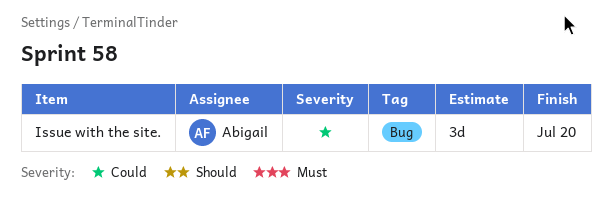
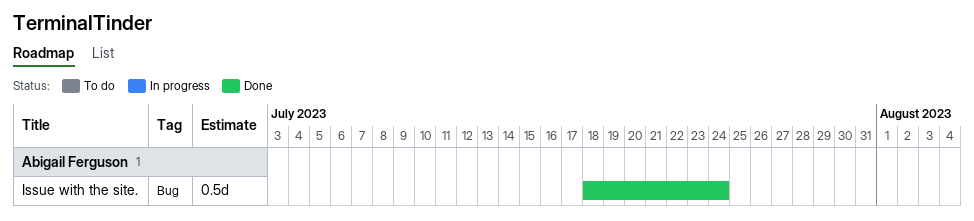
Issue with the site., estimate: 3d -> 0.5d
Issue with the site., due: Jul 20 -> Jul 24

